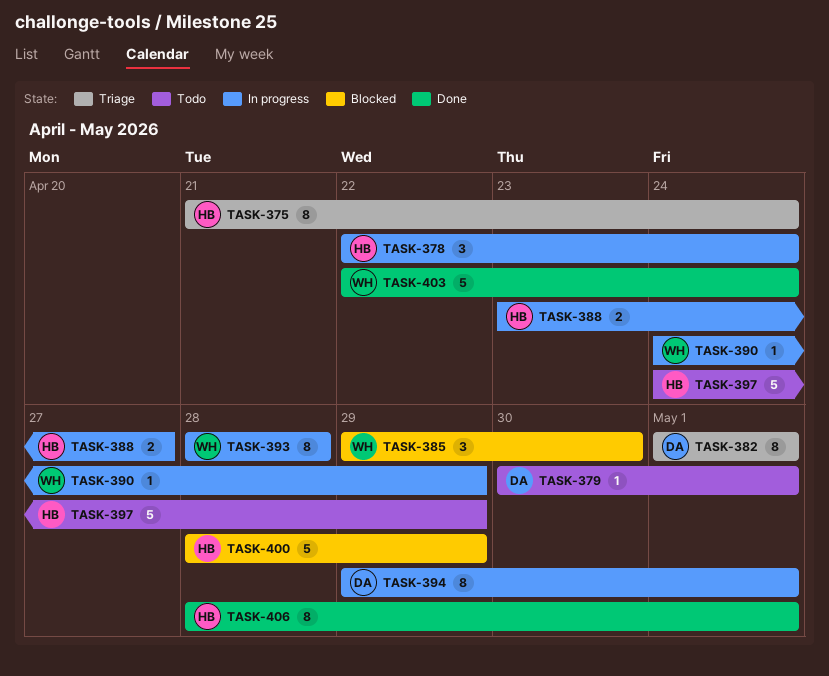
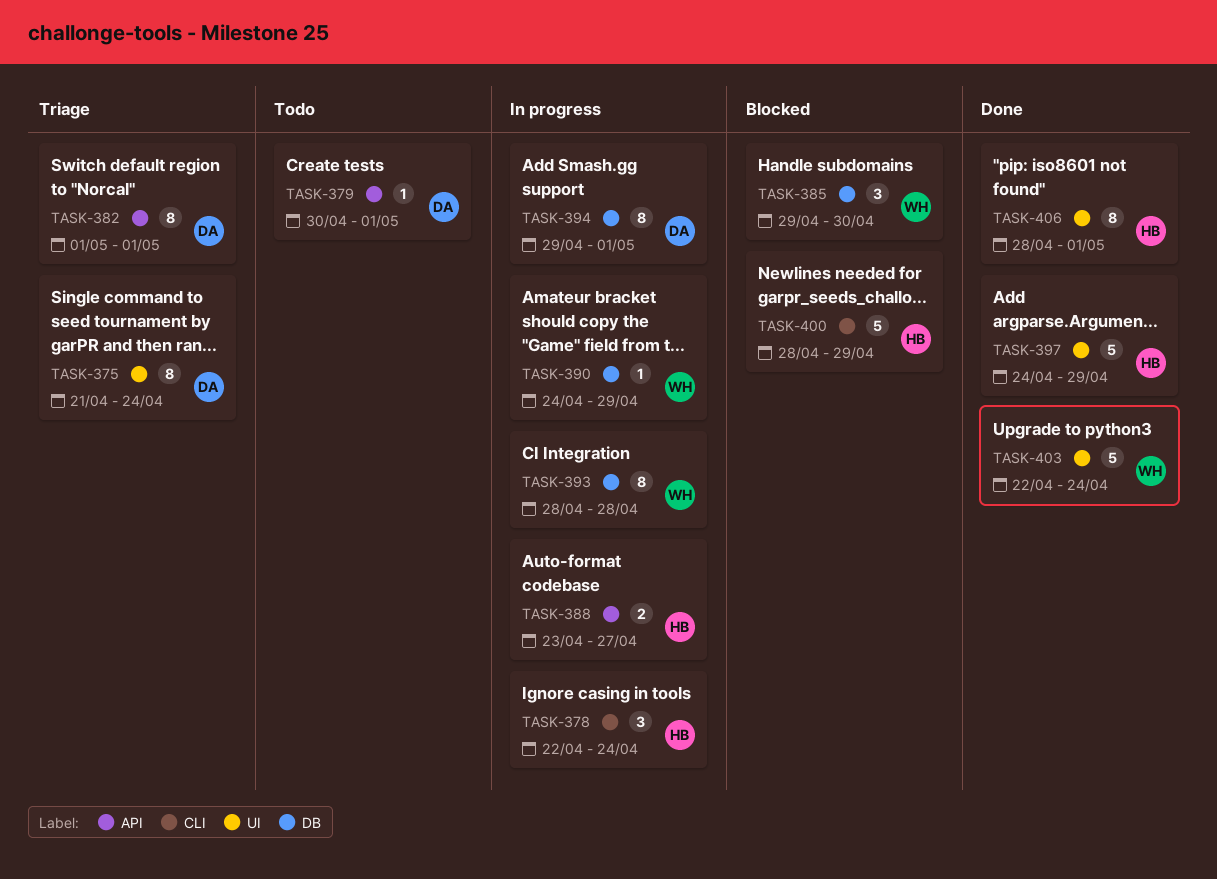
TASK-375, owner: HB -> DA
TASK-397, status: Todo -> Done

